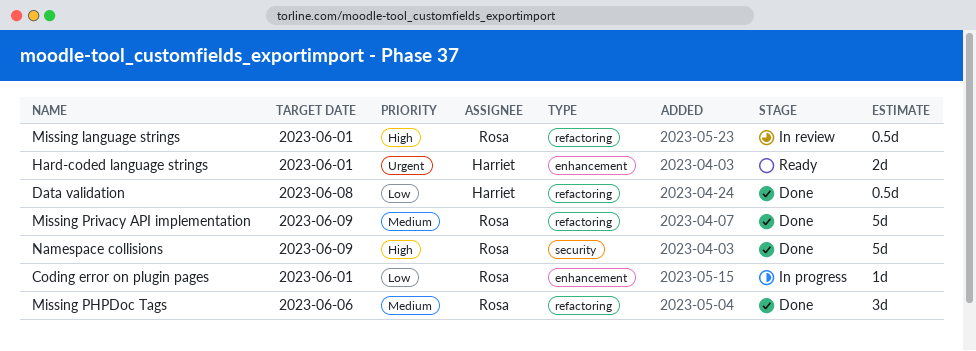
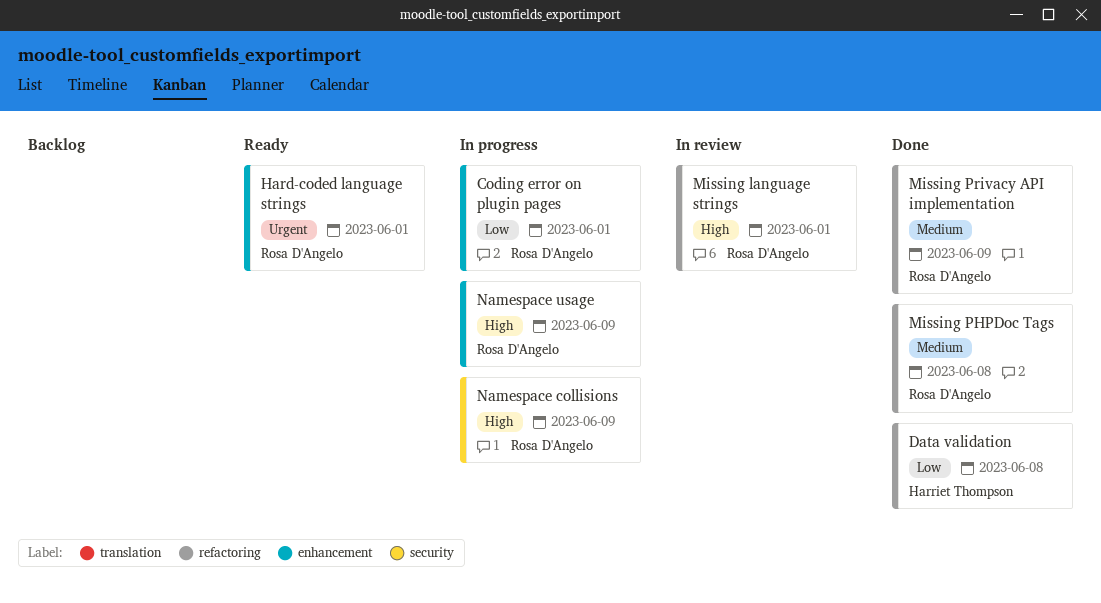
Hard-coded language strings, owner: Harriet Thompson -> Rosa D'Angelo
Missing PHPDoc Tags, due: Jun 6 -> Jun 8
Namespace collisions, status: Done -> In progress
Namespace usage: none -> present

